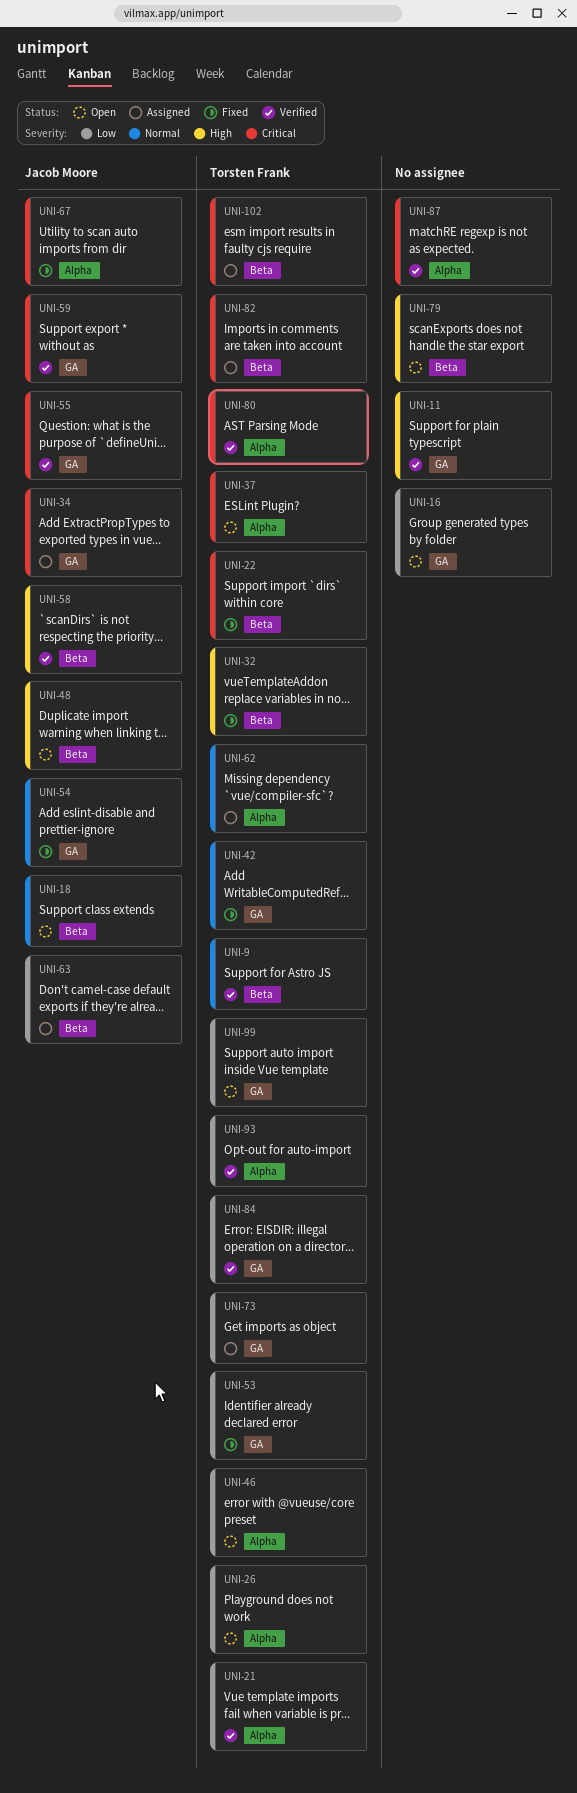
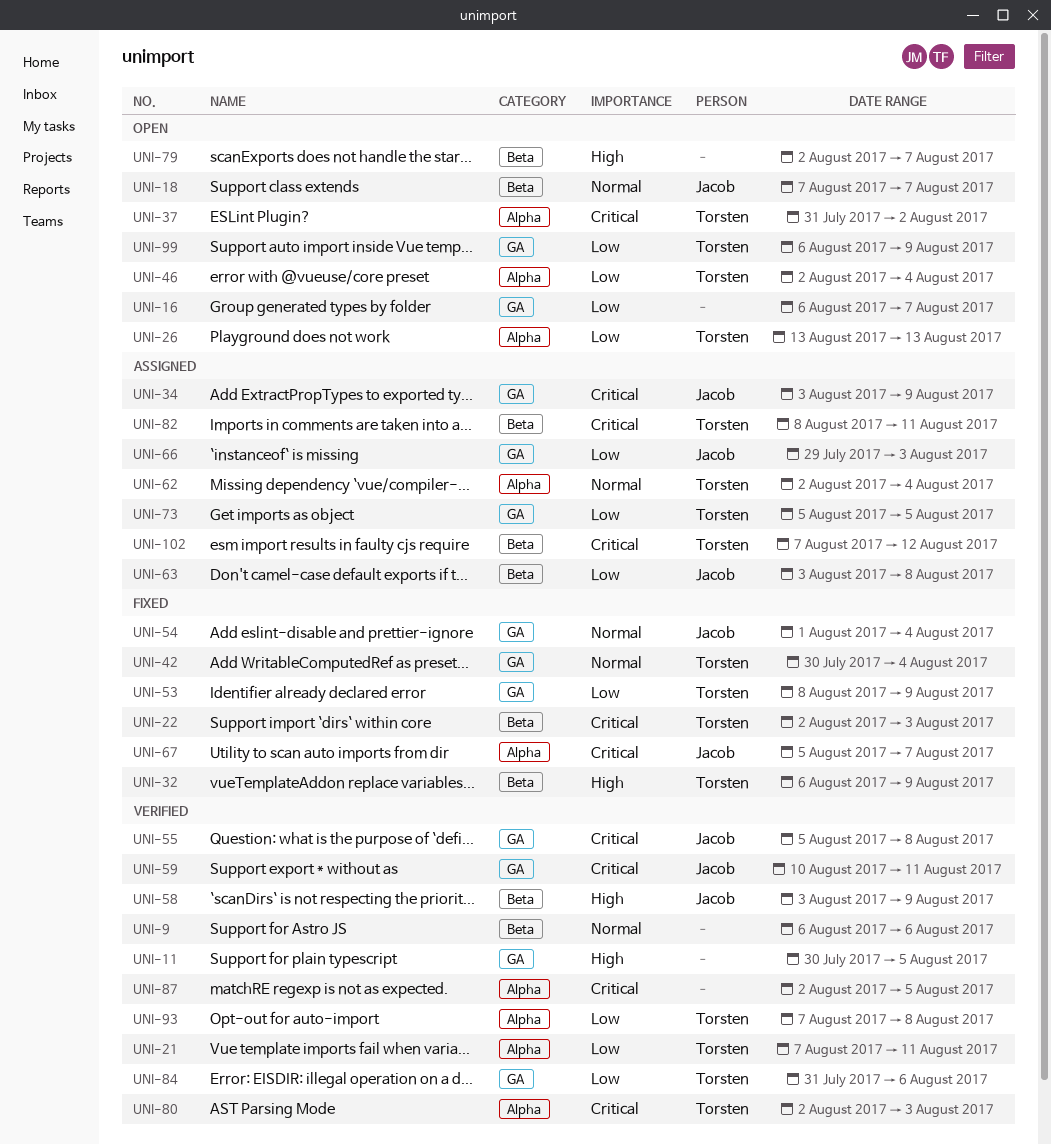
UNI-9, owner: Torsten Frank -> none
UNI-48: present -> none
UNI-66: none -> present

